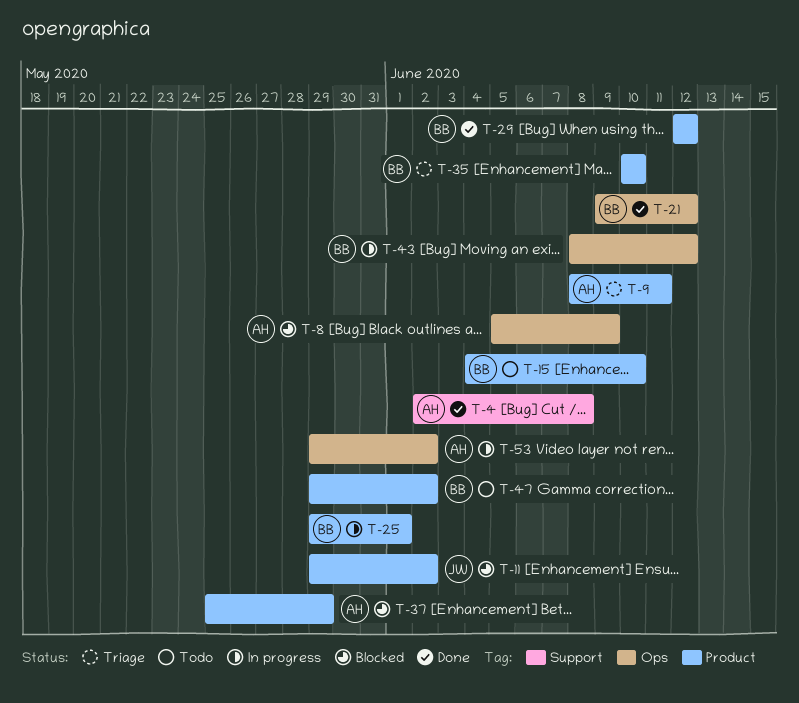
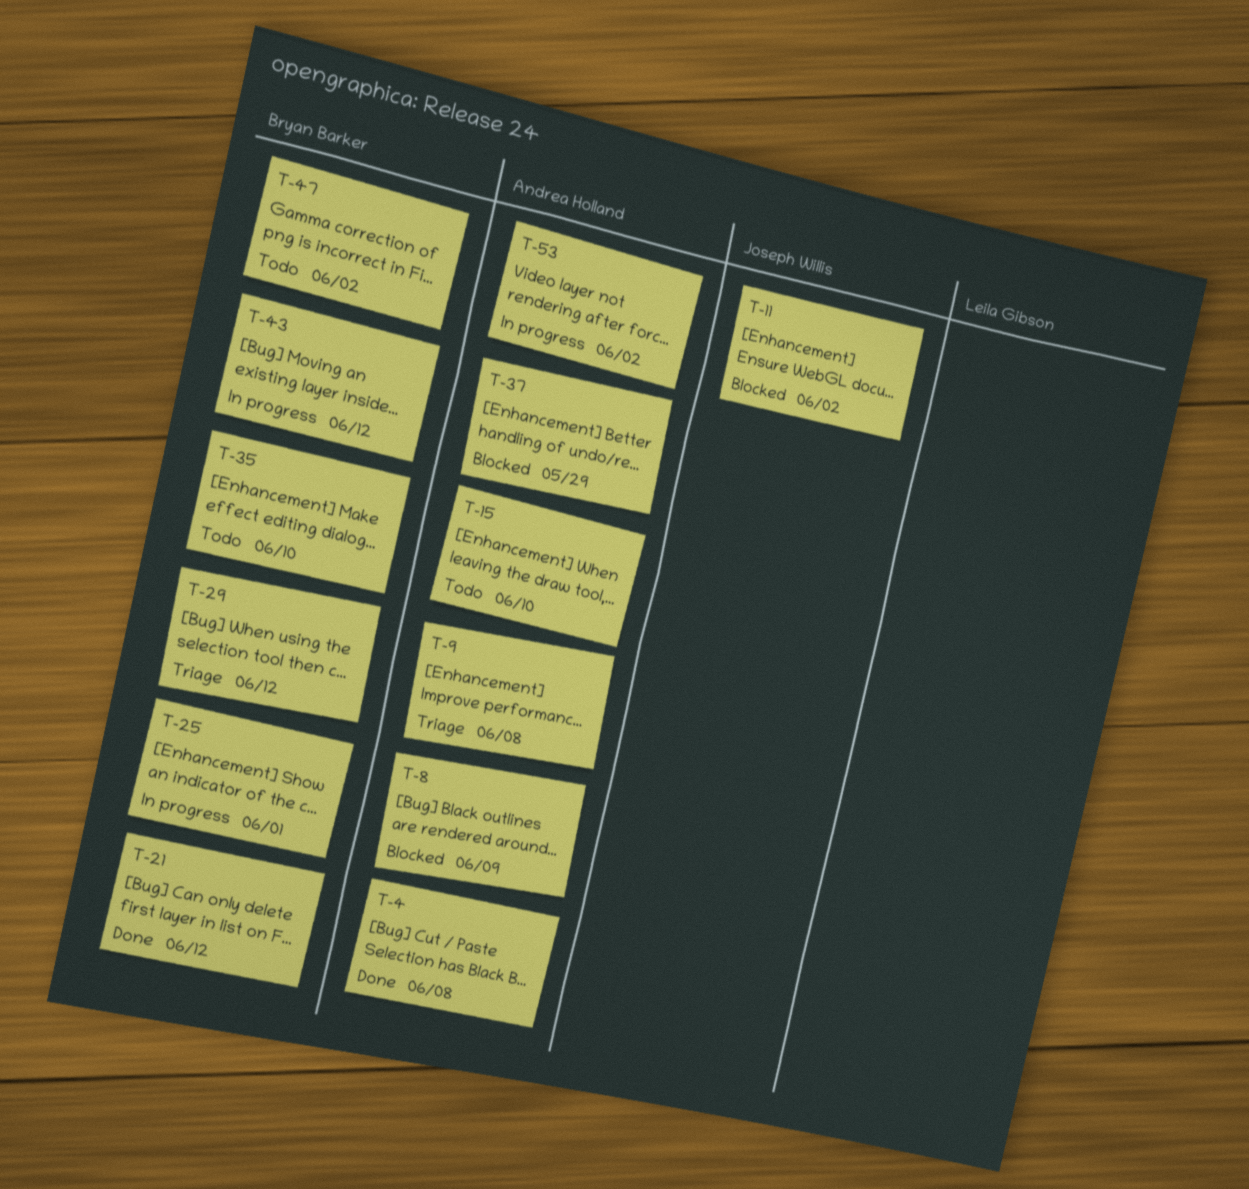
T-9, due: Jun 11 -> Jun 8
T-15, owner: Bryan Barker -> Andrea Holland
T-29, status: Done -> Triage
T-35, status: Triage -> Todo

